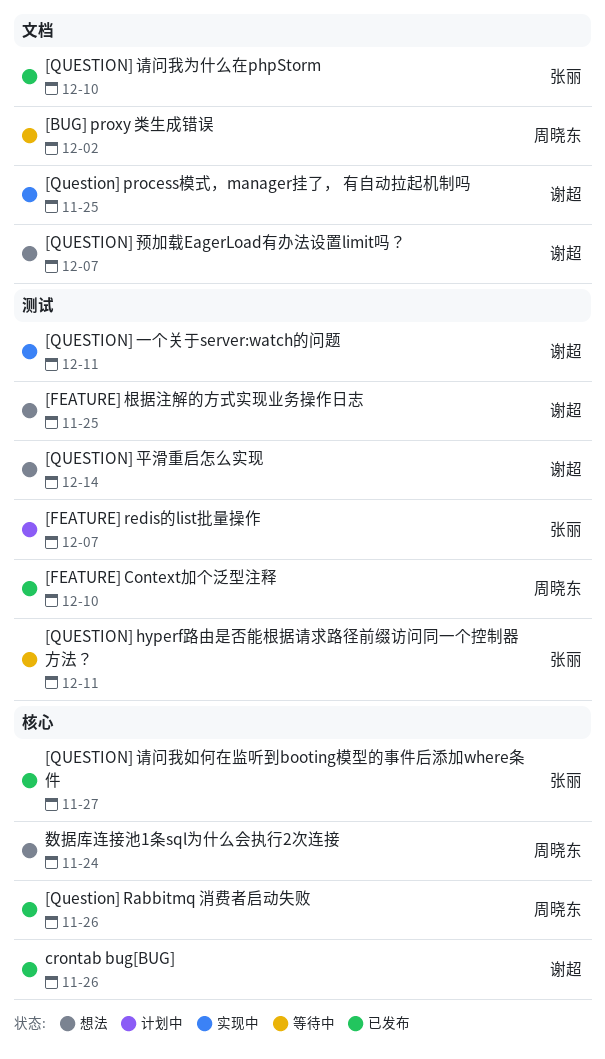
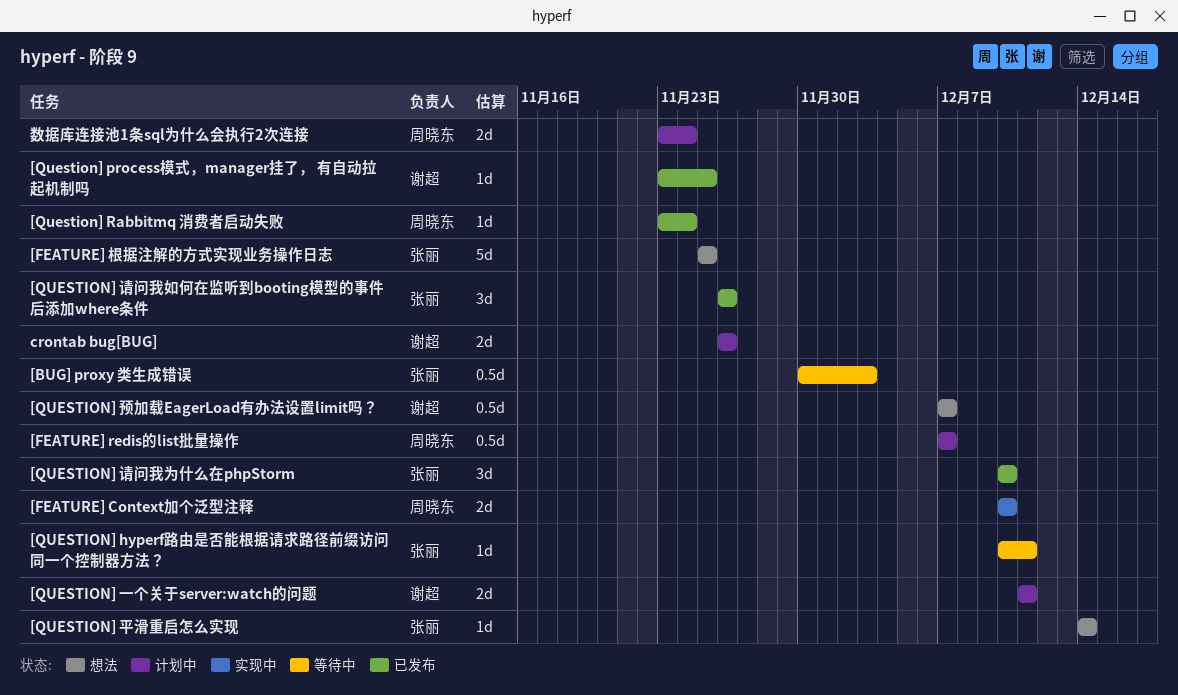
[BUG] proxy 类生成错误, owner: 周晓东 -> 张丽
[BUG] proxy 类生成错误, due: Dec 2 -> Dec 3
[FEATURE] Context加个泛型注释, status: 已发布 -> 实现中
[FEATURE] redis的list批量操作, owner: 张丽 -> 周晓东
[FEATURE] 根据注解的方式实现业务操作日志, owner: 谢超 -> 张丽
[Question] process模式，manager挂了， 有自动拉起机制吗, status: 实现中 -> 已发布
[Question] Rabbitmq 消费者启动失败, due: Nov 26 -> Nov 24
[QUESTION] 一个关于server:watch的问题, status: 实现中 -> 计划中
[QUESTION] 平滑重启怎么实现, owner: 谢超 -> 张丽
[QUESTION] 请问我如何在监听到booting模型的事件后添加where条件, due: Nov 27 -> Nov 26
crontab bug[BUG], status: 已发布 -> 计划中
数据库连接池1条sql为什么会执行2次连接, status: 想法 -> 计划中

